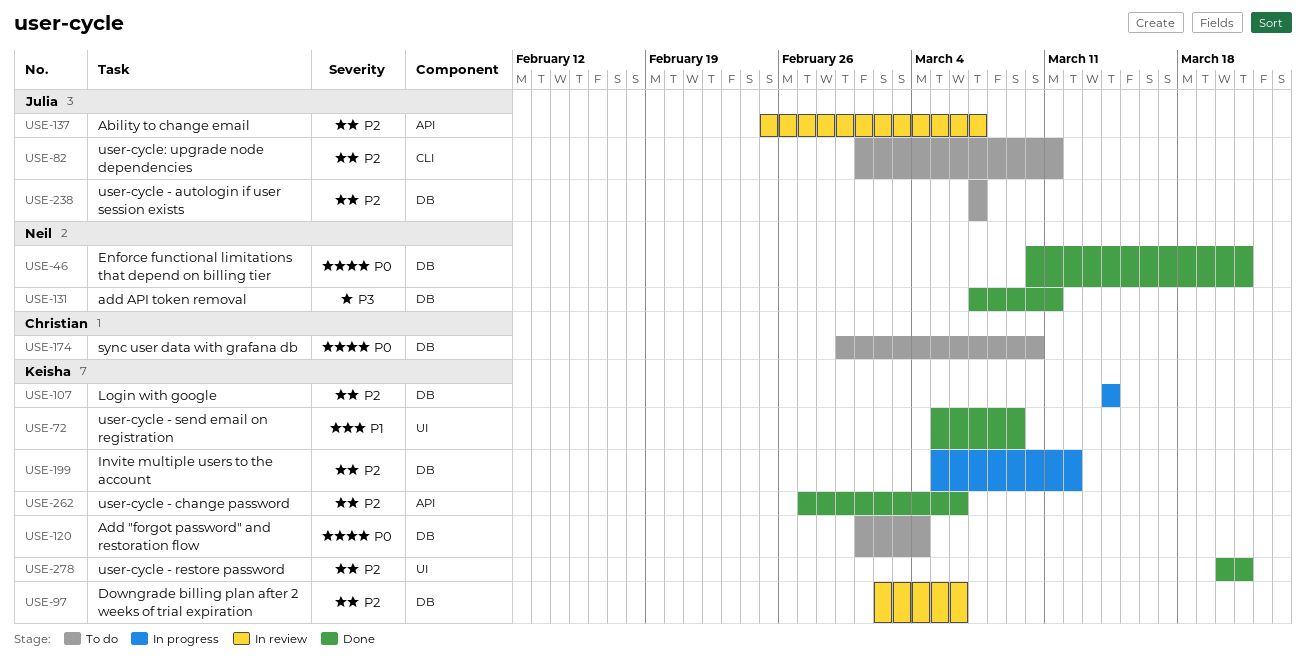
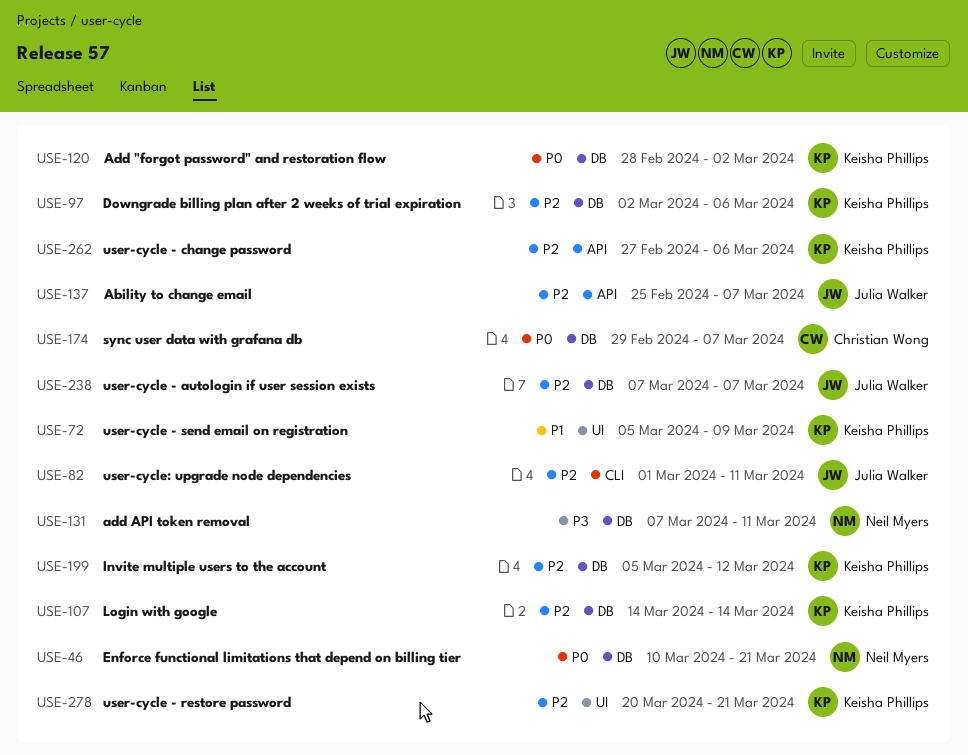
USE-120, start: Mar 1 -> Feb 28
USE-120, due: Mar 4 -> Mar 2
USE-174, due: Mar 10 -> Mar 7

